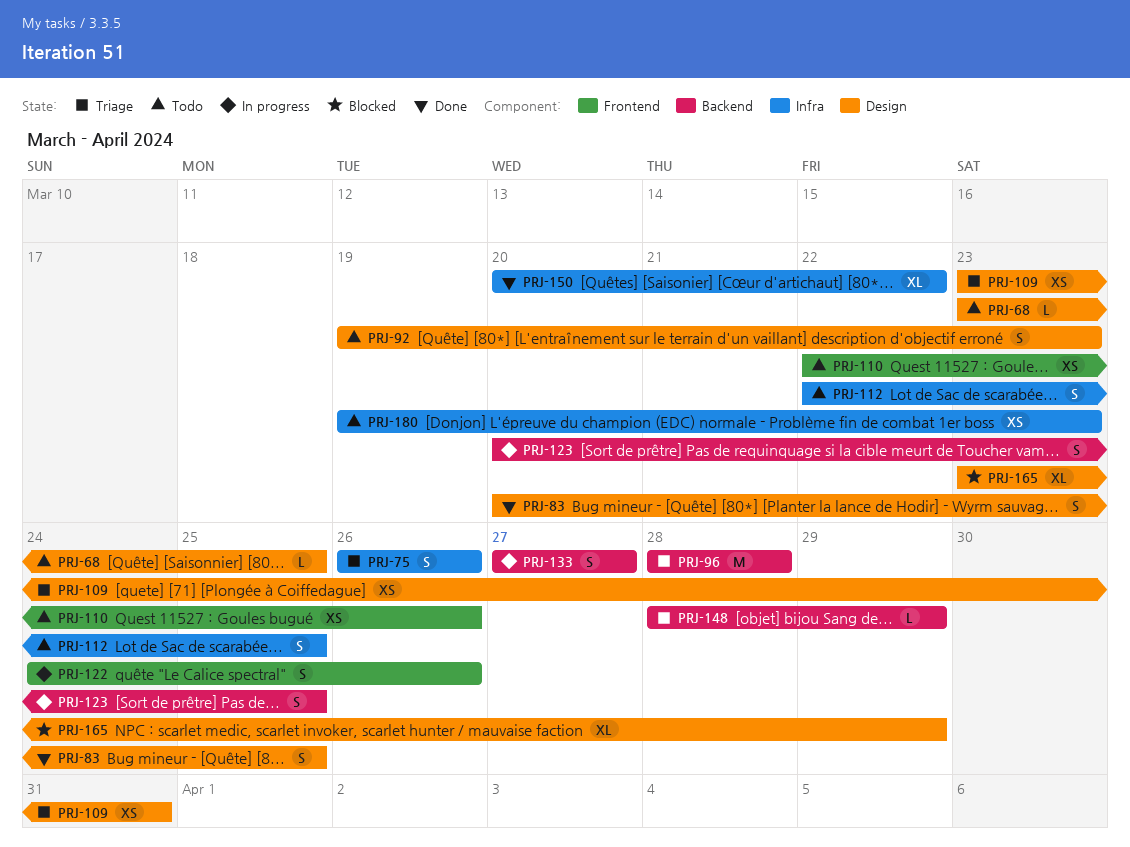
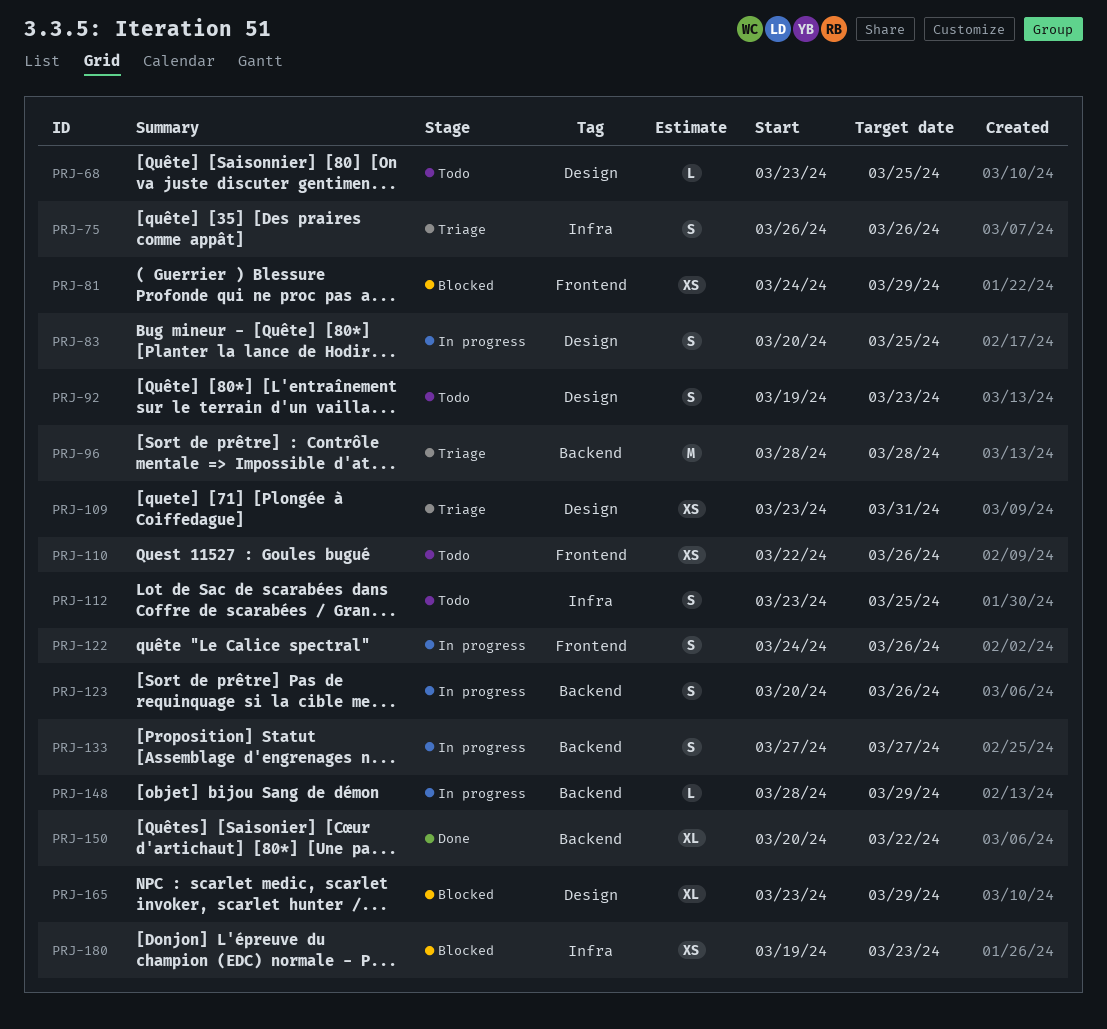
PRJ-81: none -> present
PRJ-83, status: Done -> In progress
PRJ-112, start: Mar 22 -> Mar 23
PRJ-123, due: Mar 25 -> Mar 26
PRJ-148, status: Triage -> In progress
PRJ-150, label: Infra -> Backend
PRJ-180, status: Todo -> Blocked

